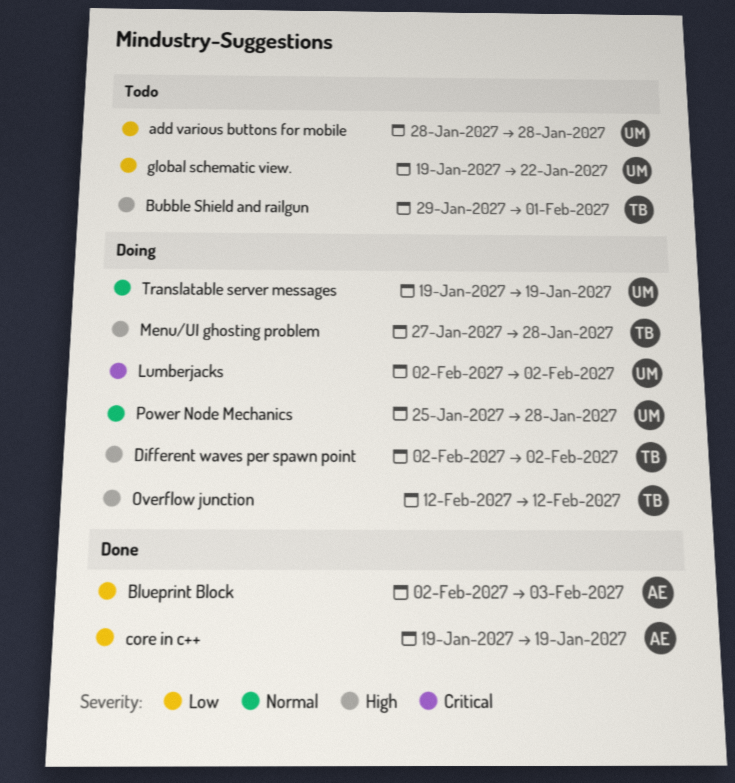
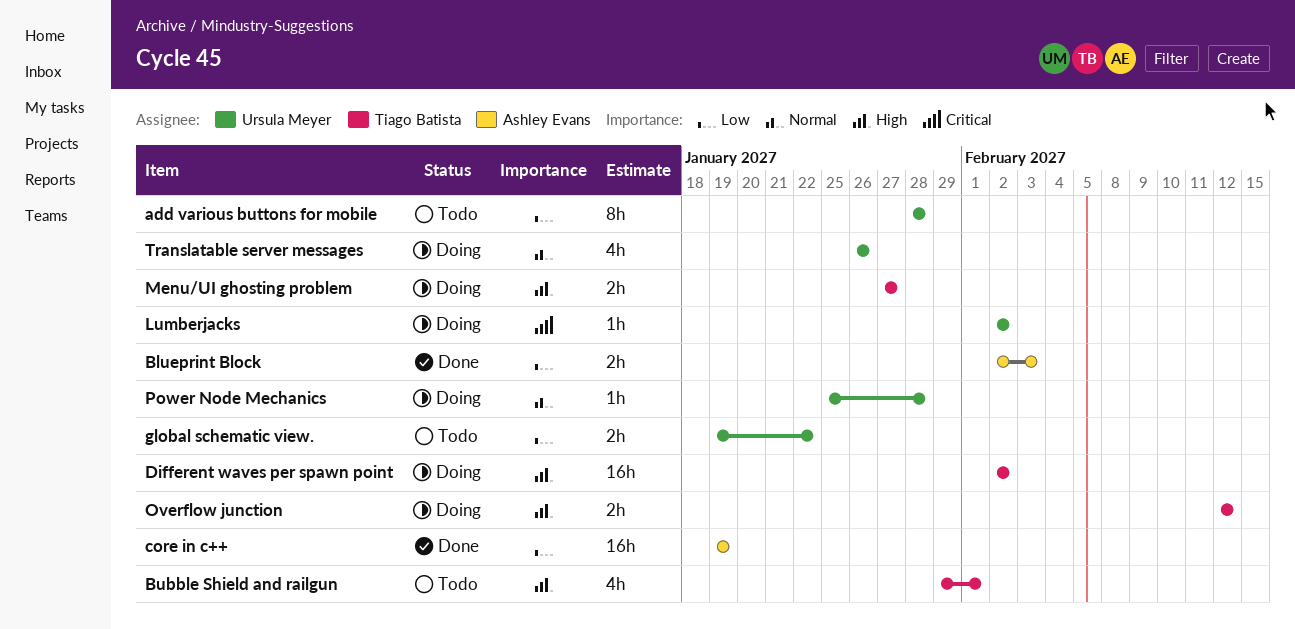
Menu/UI ghosting problem, due: Jan 28 -> Jan 27
Translatable server messages, start: Jan 19 -> Jan 26
Translatable server messages, due: Jan 19 -> Jan 26

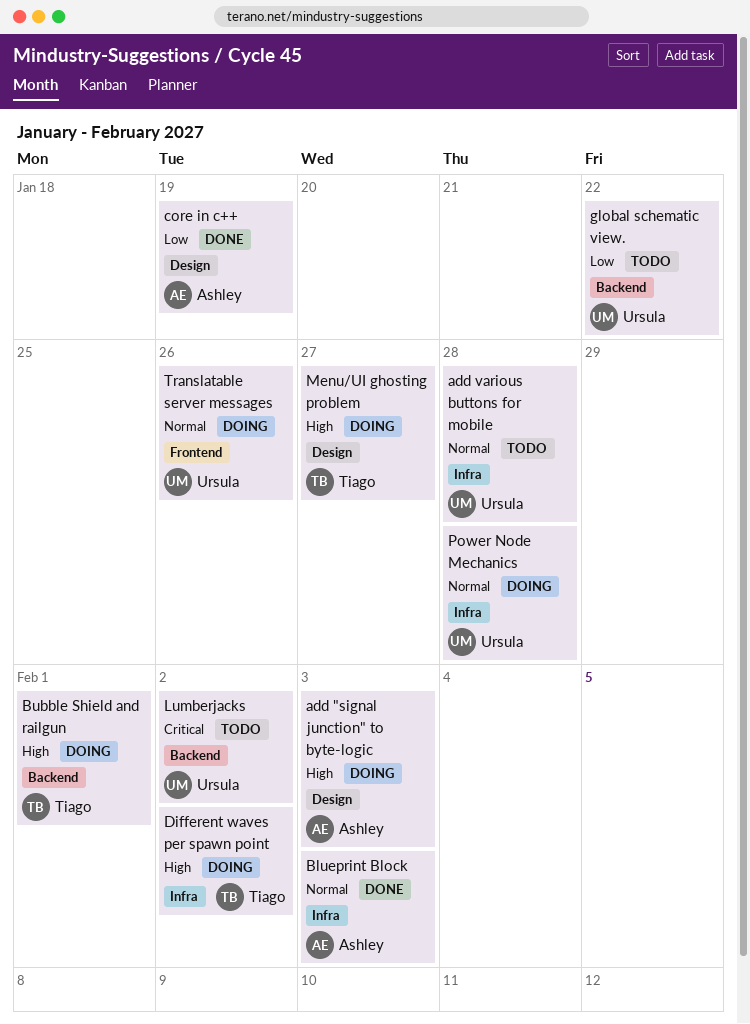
add "signal junction" to byte-logic: none -> present
add various buttons for mobile, priority: Low -> Normal
Blueprint Block, priority: Low -> Normal
Bubble Shield and railgun, status: Todo -> Doing
Lumberjacks, status: Doing -> Todo
Overflow junction: present -> none

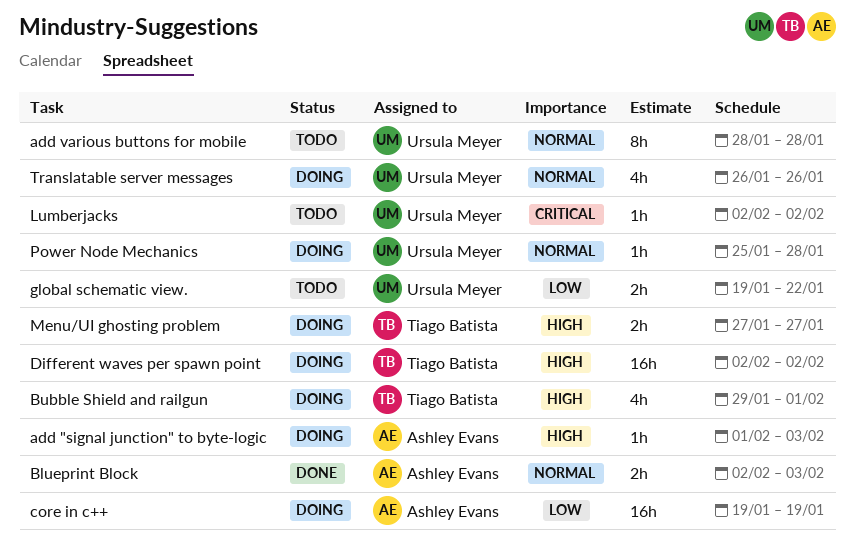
core in c++, status: Done -> Doing

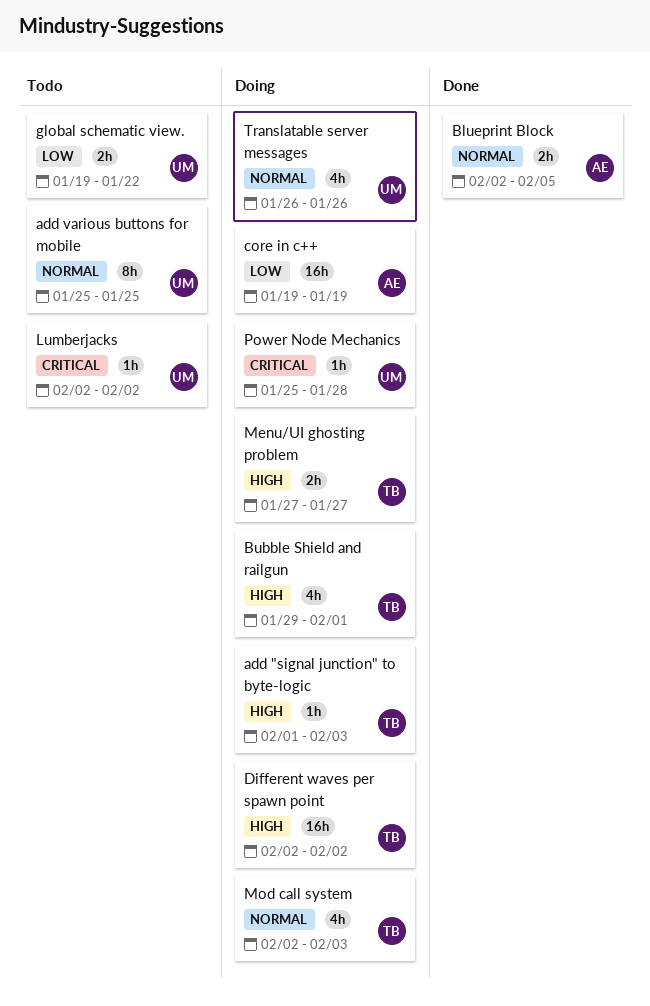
add "signal junction" to byte-logic, owner: Ashley Evans -> Tiago Batista
add various buttons for mobile, start: Jan 28 -> Jan 25
add various buttons for mobile, due: Jan 28 -> Jan 25
Blueprint Block, due: Feb 3 -> Feb 5
Mod call system: none -> present
Power Node Mechanics, priority: Normal -> Critical

